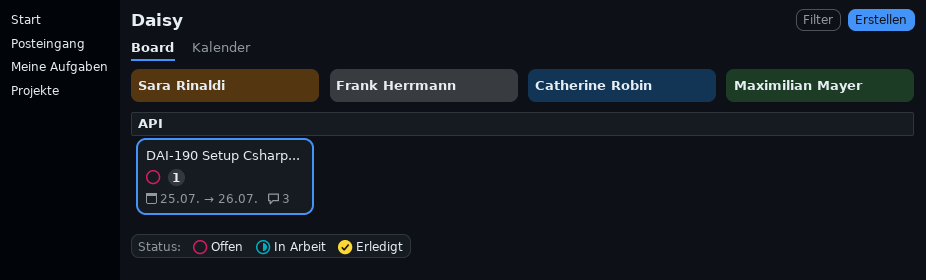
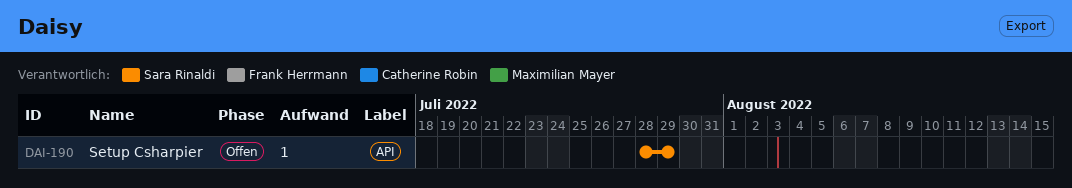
DAI-190, start: Jul 25 -> Jul 28
DAI-190, due: Jul 26 -> Jul 29

